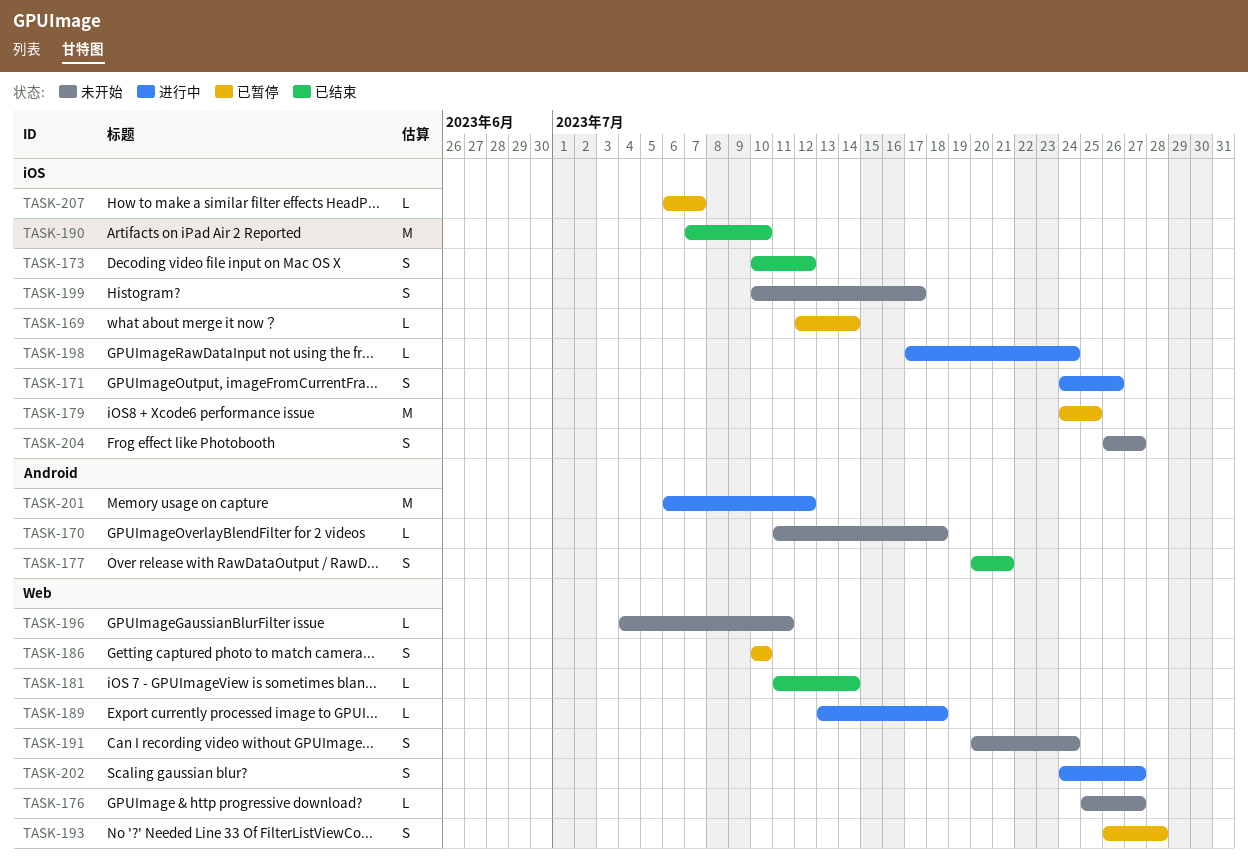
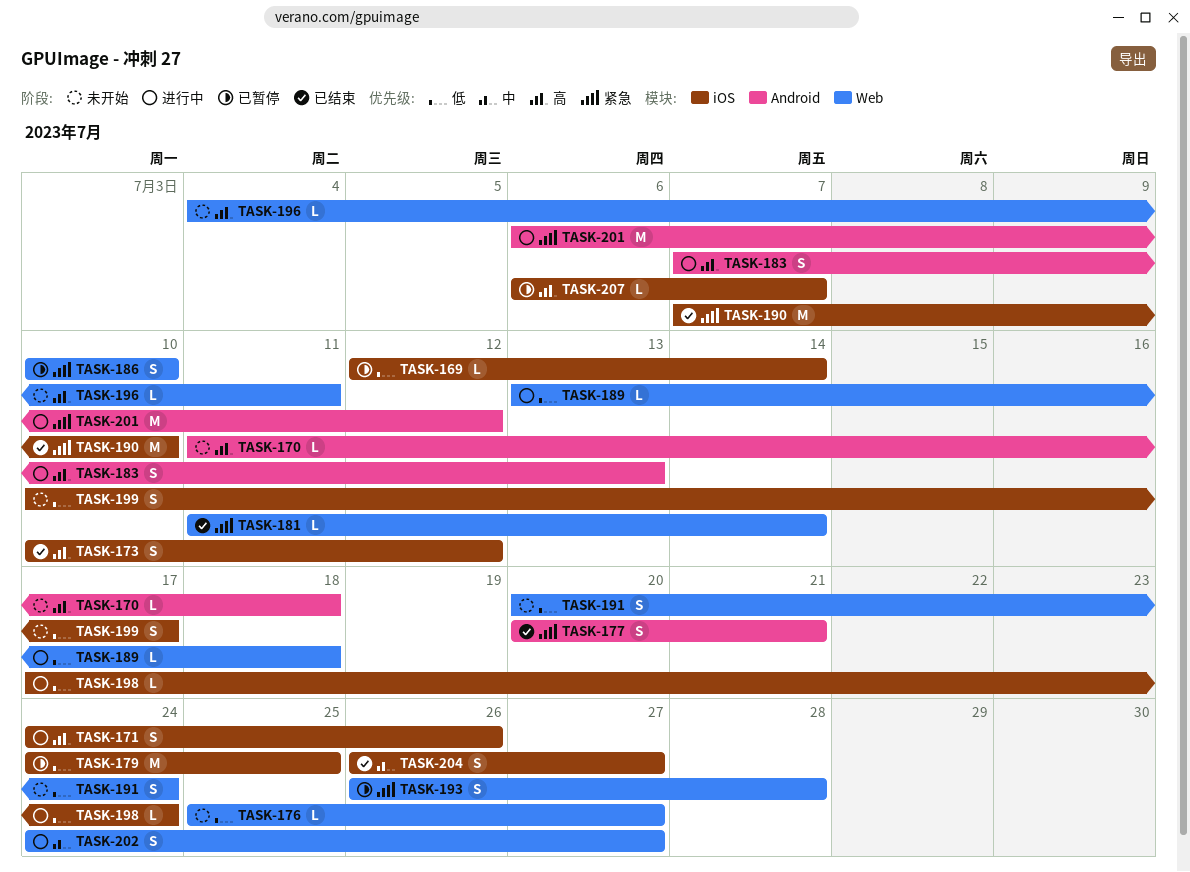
TASK-183: none -> present
TASK-204, status: 未开始 -> 已结束

